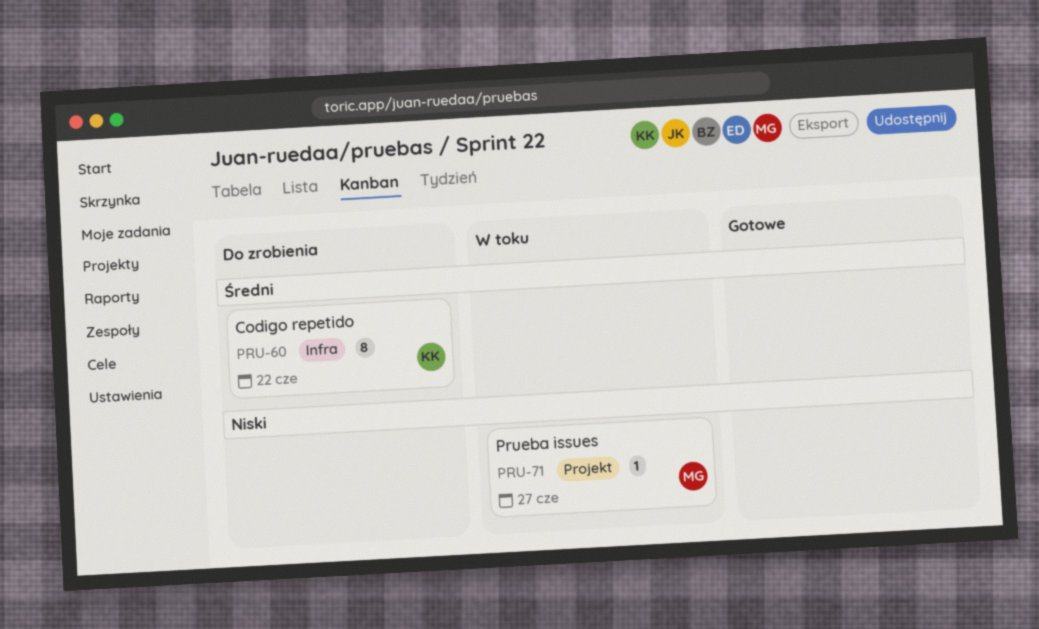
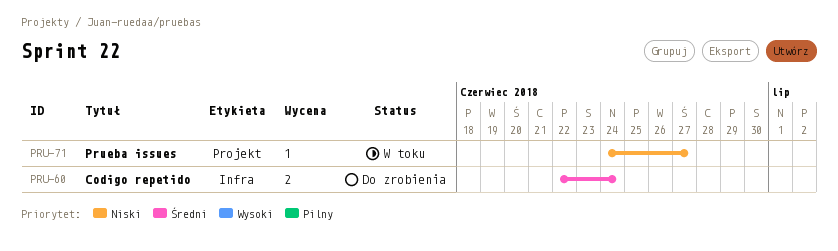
PRU-60, estimate: 8 -> 2
PRU-60, due: Jun 22 -> Jun 24

